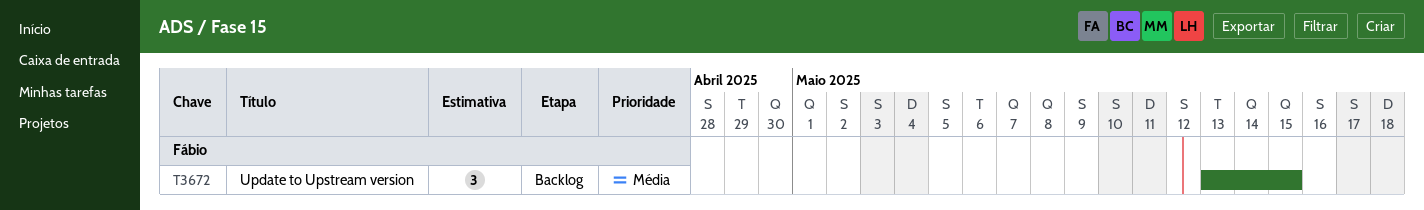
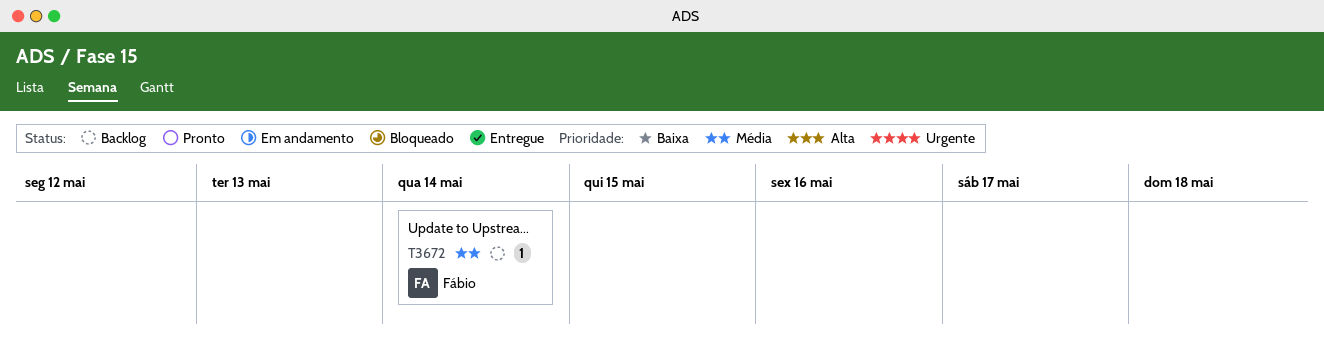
T3672, estimate: 3 -> 1
T3672, due: May 15 -> May 14

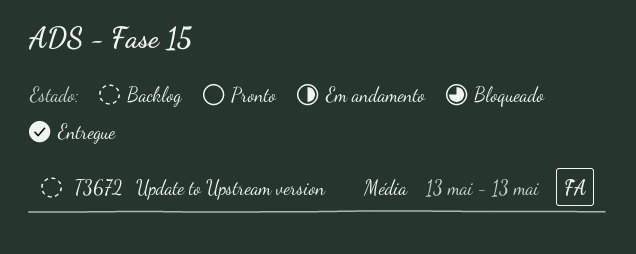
T3672, due: May 14 -> May 13

